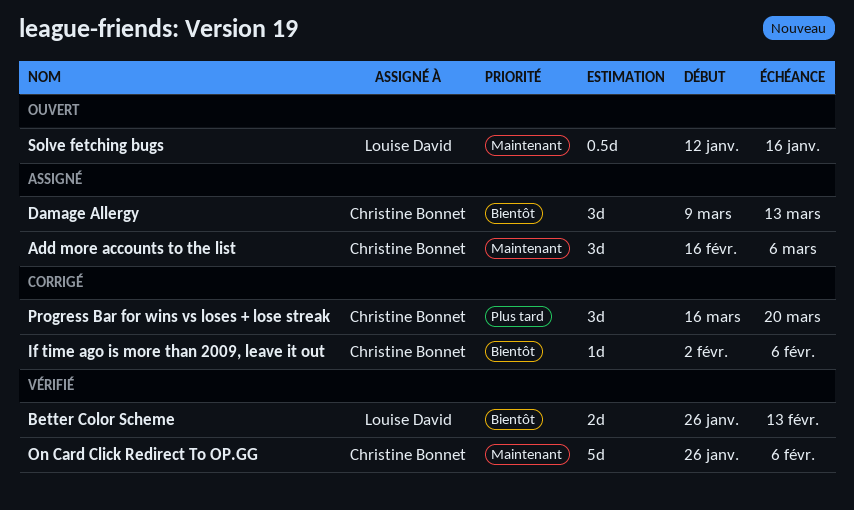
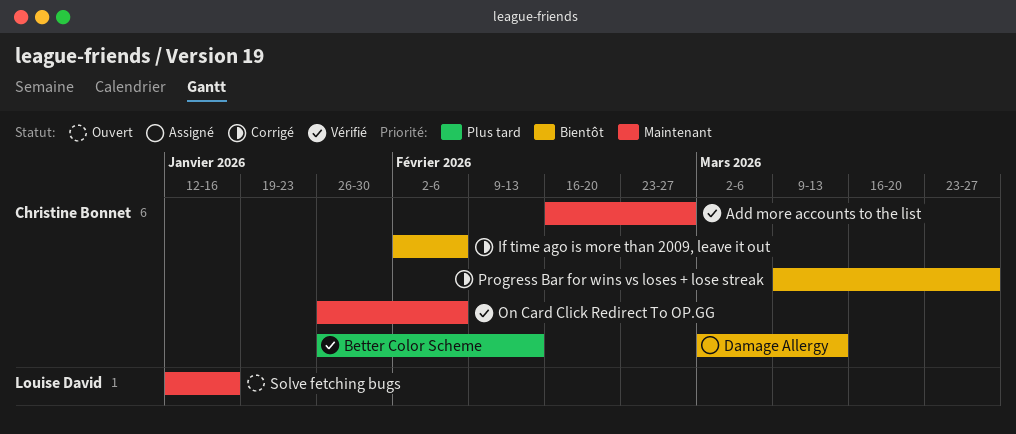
Add more accounts to the list, status: Assigné -> Vérifié
Add more accounts to the list, due: Mar 6 -> Feb 27
Better Color Scheme, owner: Louise David -> Christine Bonnet
Better Color Scheme, priority: Bientôt -> Plus tard
Damage Allergy, start: Mar 9 -> Mar 2
Progress Bar for wins vs loses + lose streak, priority: Plus tard -> Bientôt
Progress Bar for wins vs loses + lose streak, start: Mar 16 -> Mar 9
Progress Bar for wins vs loses + lose streak, due: Mar 20 -> Mar 27

